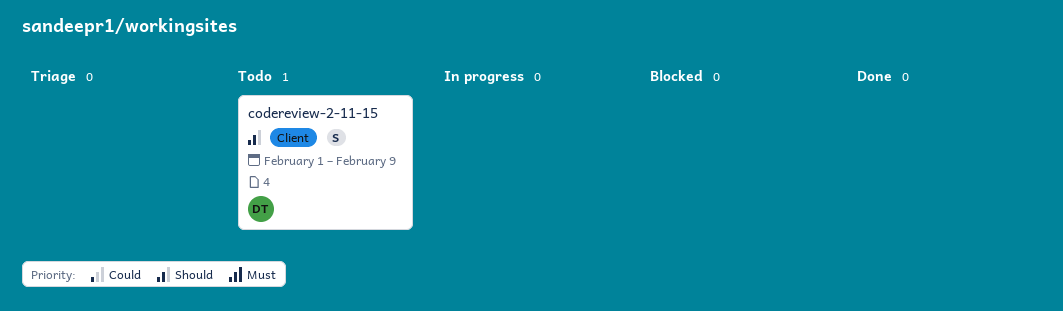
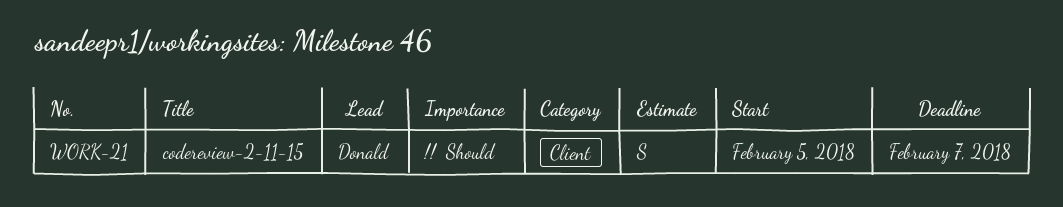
codereview-2-11-15, start: Feb 1 -> Feb 5
codereview-2-11-15, due: Feb 9 -> Feb 7

